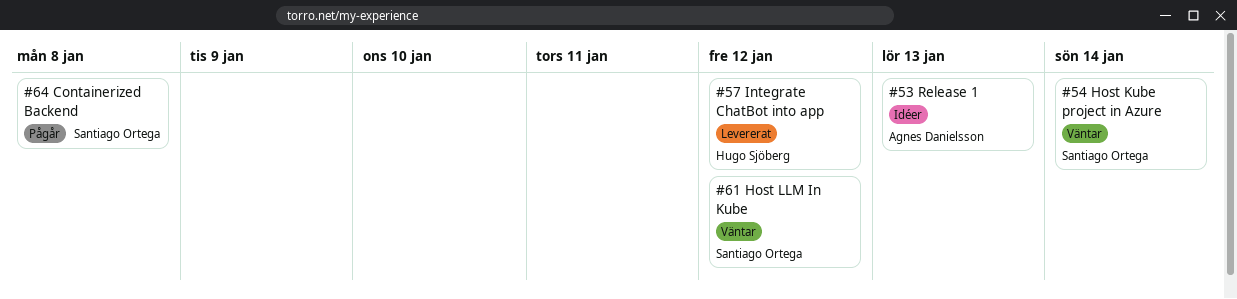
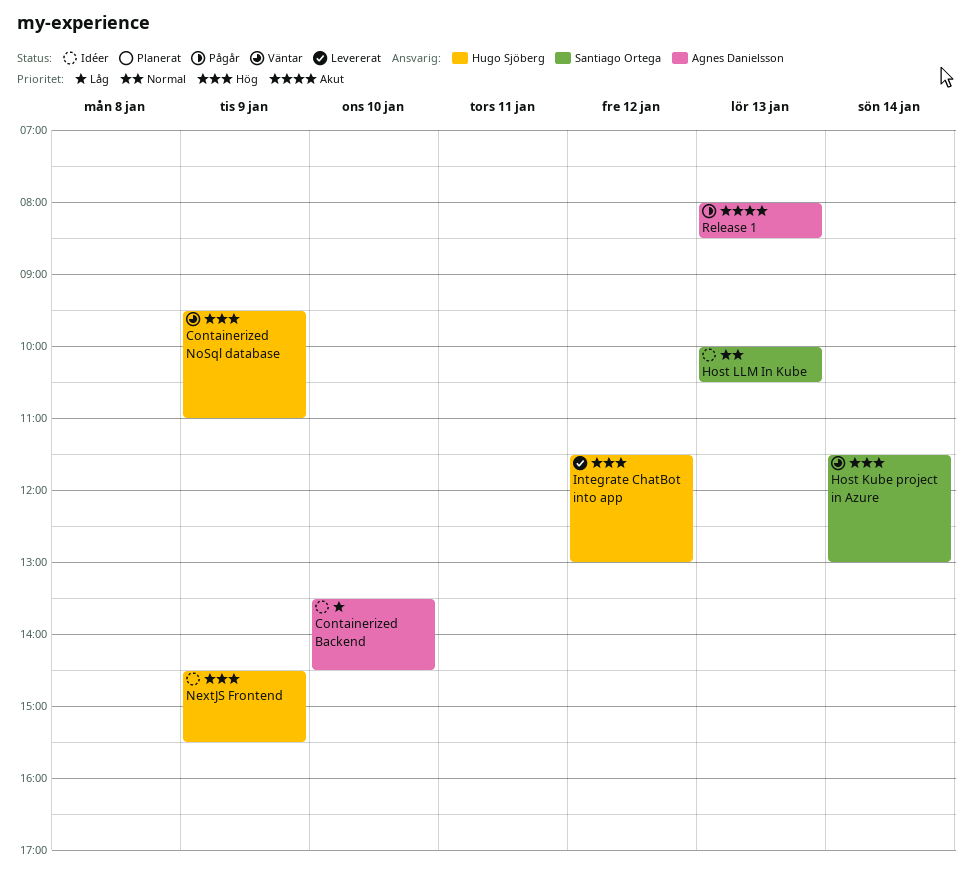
Containerized Backend, status: Pågår -> Idéer
Containerized Backend, owner: Santiago Ortega -> Agnes Danielsson
Containerized Backend, day: Jan 8 -> Jan 10
Containerized NoSql database: none -> present
Host LLM In Kube, status: Väntar -> Idéer
Host LLM In Kube, day: Jan 12 -> Jan 13
NextJS Frontend: none -> present
Release 1, status: Idéer -> Pågår

